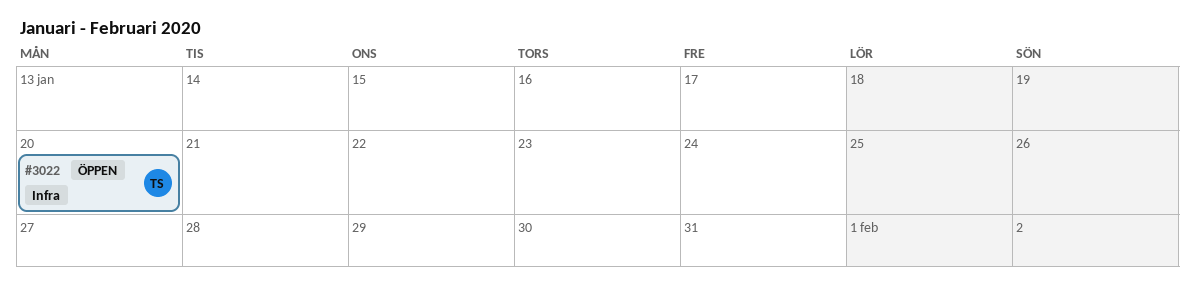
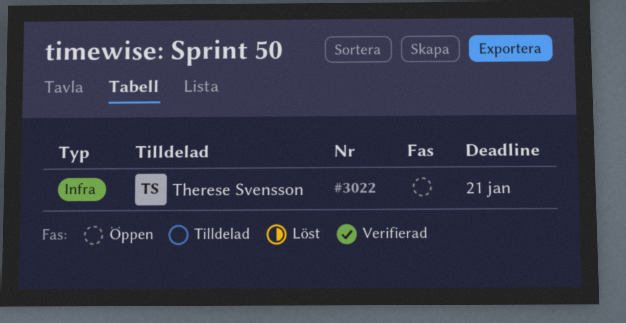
#3022, due: Jan 20 -> Jan 21

